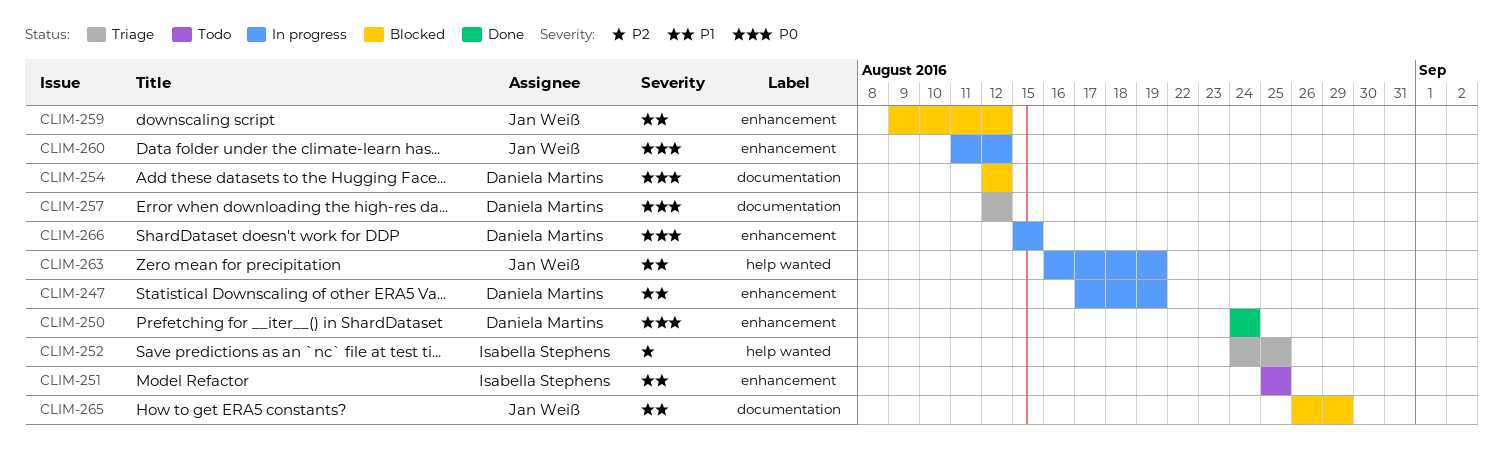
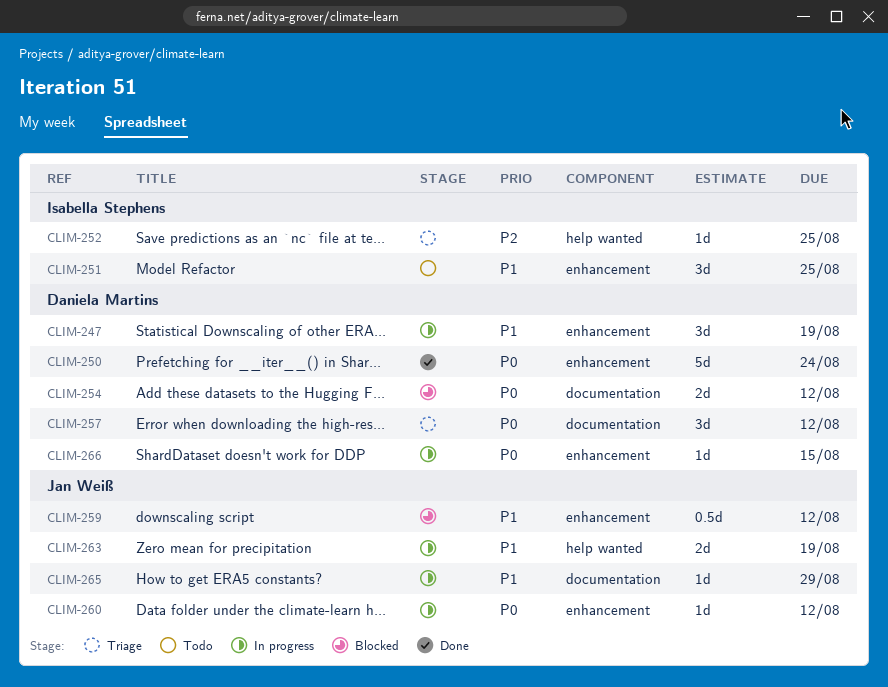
CLIM-265, status: Blocked -> In progress

